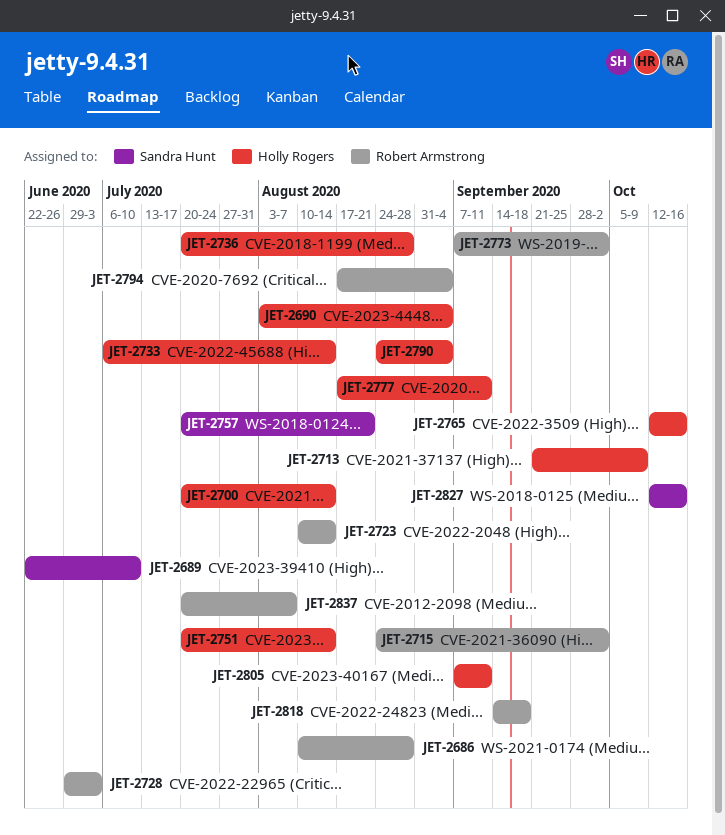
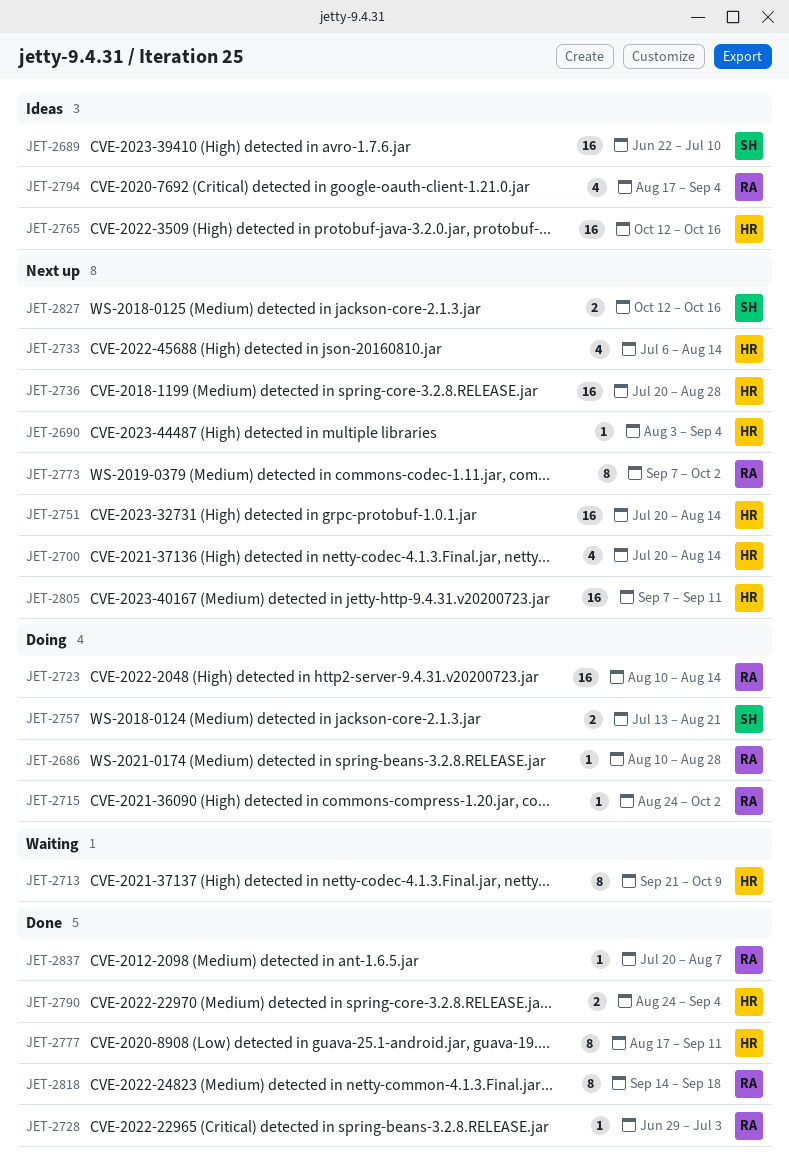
JET-2757, start: Jul 20 -> Jul 13

